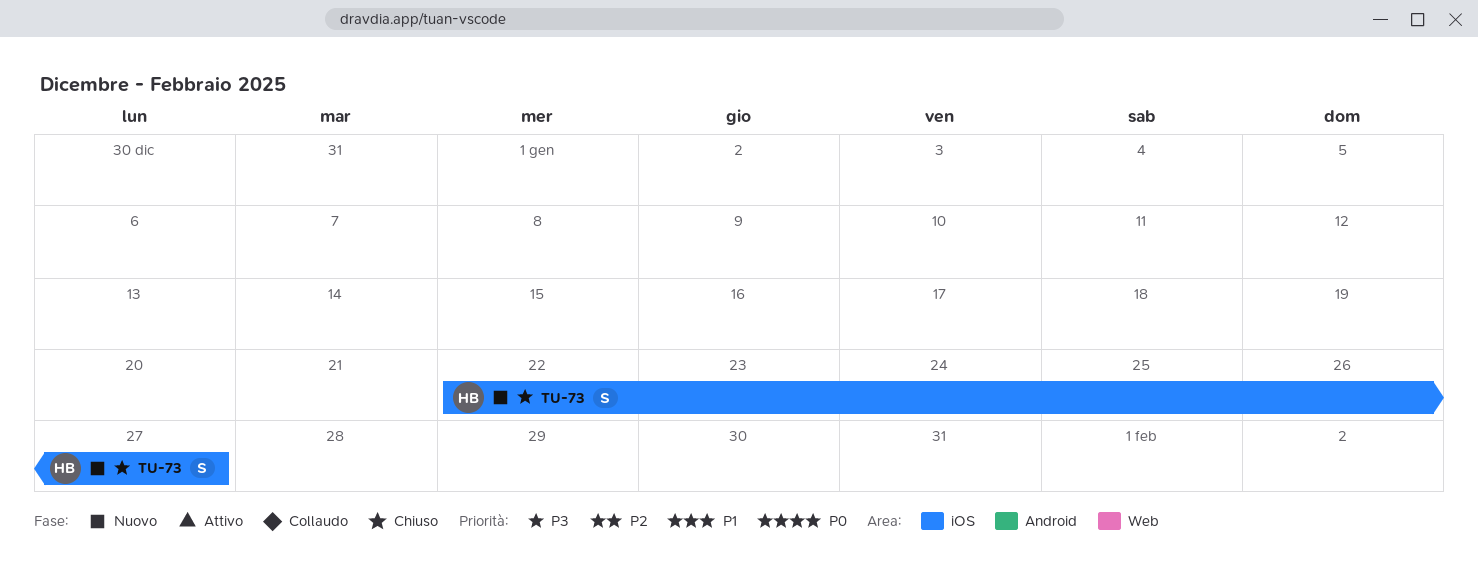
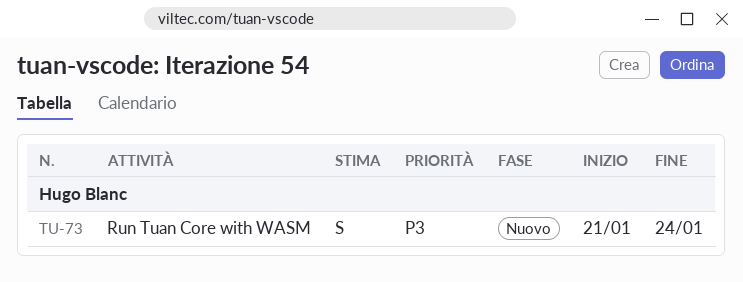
TU-73, start: Jan 22 -> Jan 21
TU-73, due: Jan 27 -> Jan 24

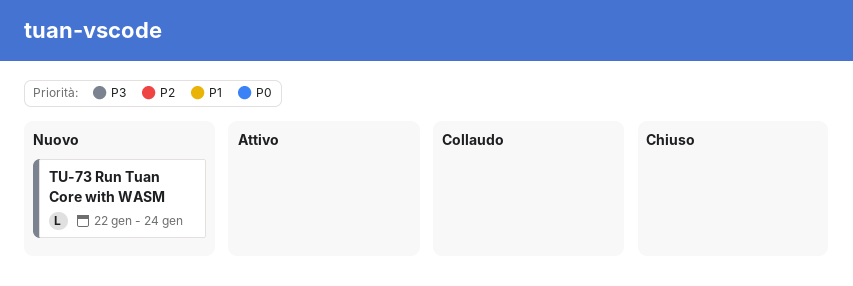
TU-73, estimate: S -> L
TU-73, start: Jan 21 -> Jan 22

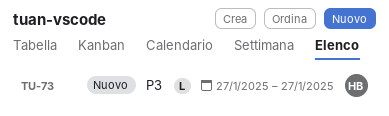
TU-73, start: Jan 22 -> Jan 27
TU-73, due: Jan 24 -> Jan 27

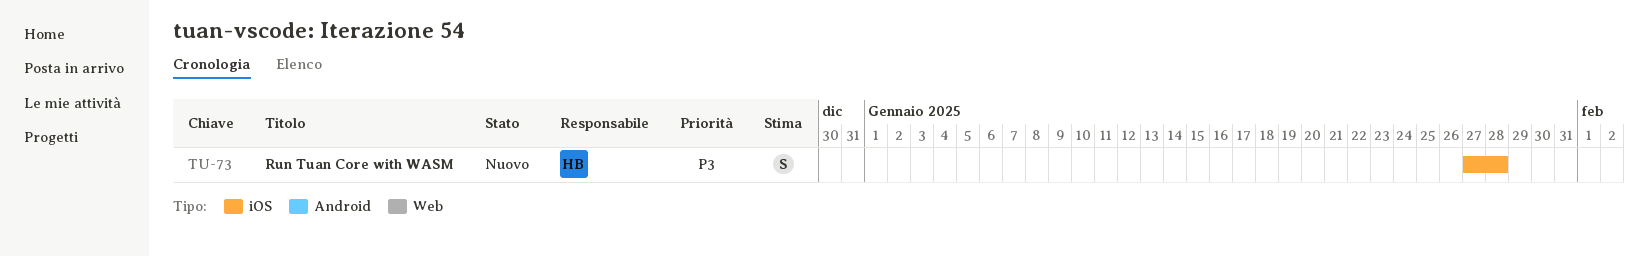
TU-73, estimate: L -> S
TU-73, due: Jan 27 -> Jan 28

